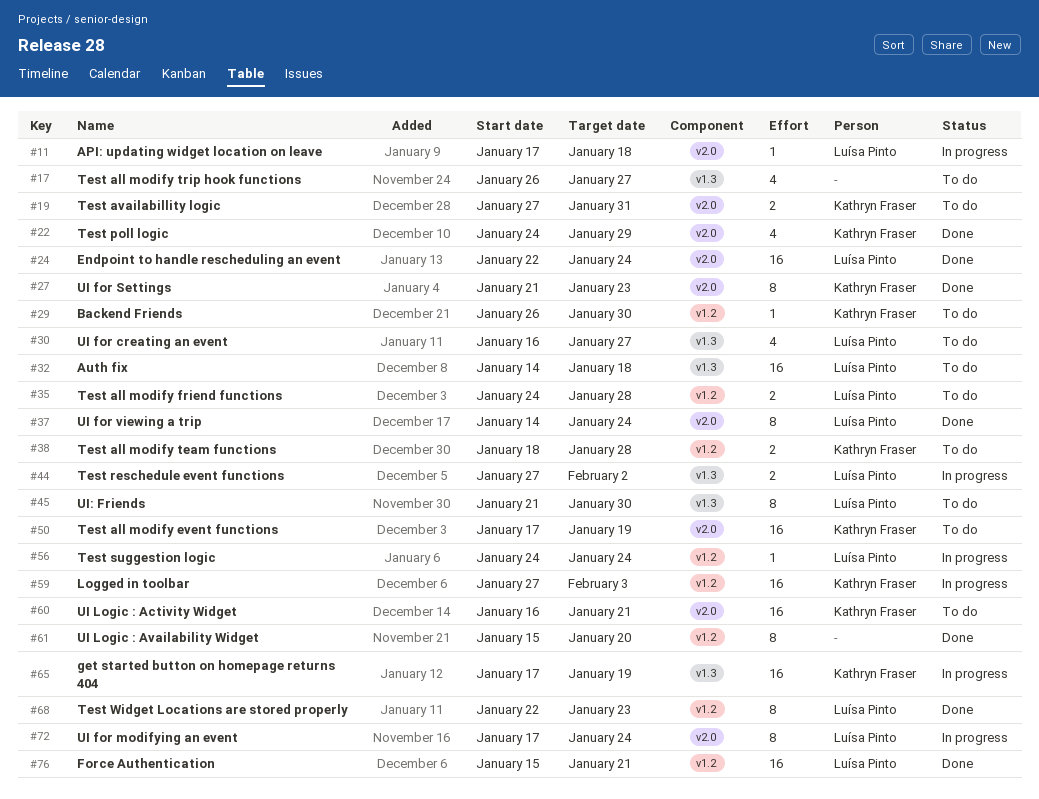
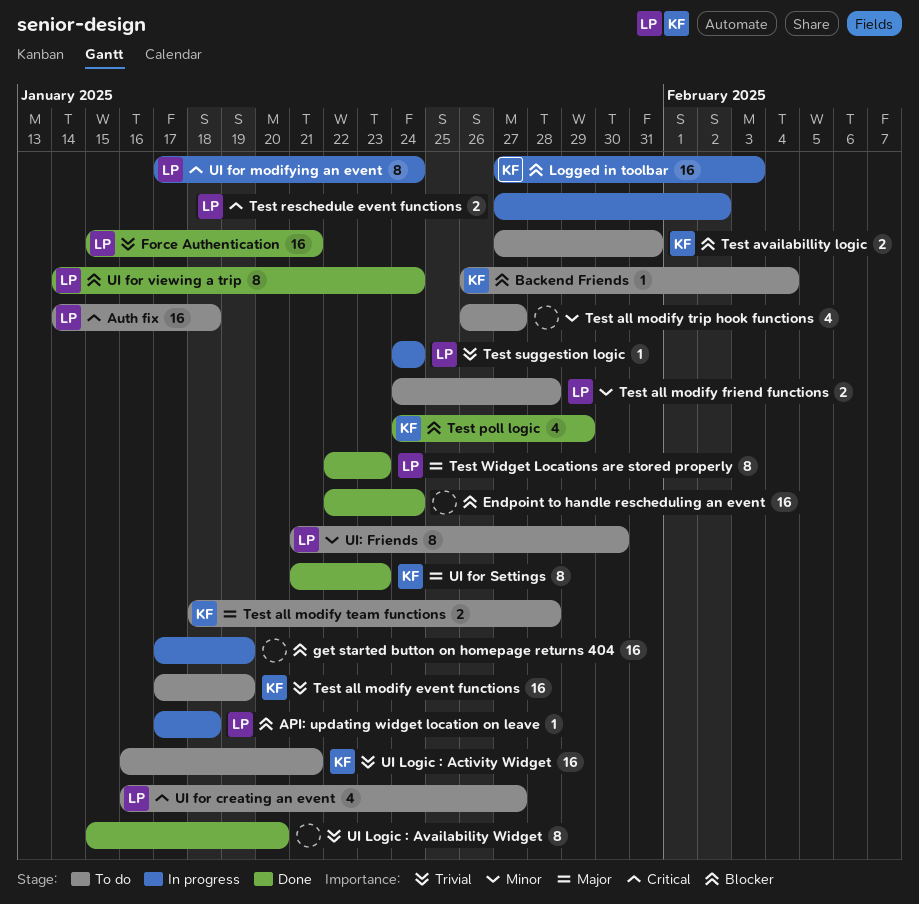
Backend Friends, due: Jan 30 -> Feb 4
Endpoint to handle rescheduling an event, owner: Luísa Pinto -> none
get started button on homepage returns 404, owner: Kathryn Fraser -> none

